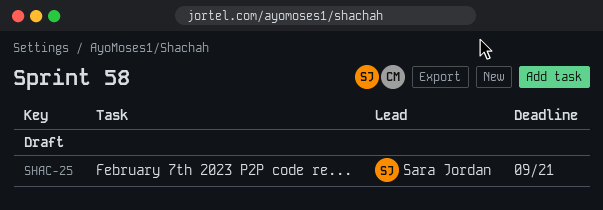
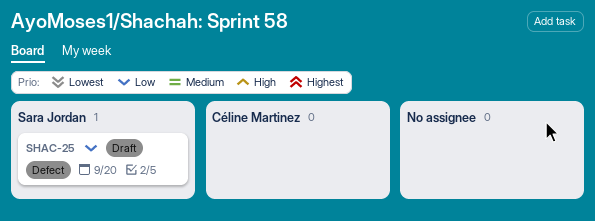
SHAC-25, due: Sep 21 -> Sep 20

